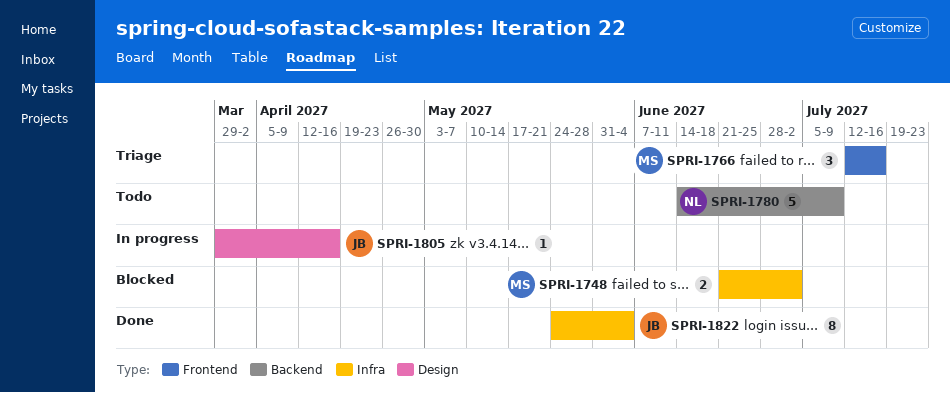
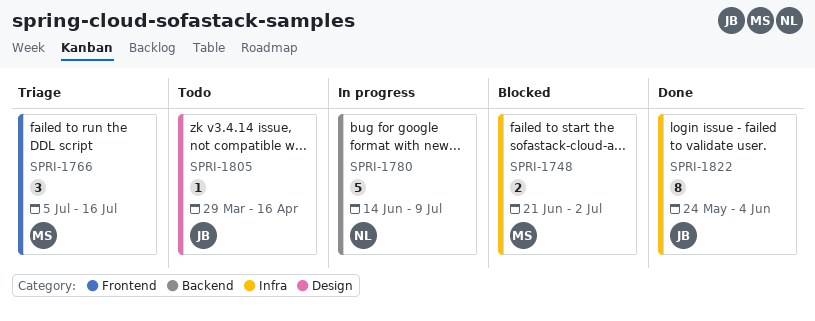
SPRI-1766, start: Jul 12 -> Jul 5
SPRI-1780, status: Todo -> In progress
SPRI-1805, status: In progress -> Todo

